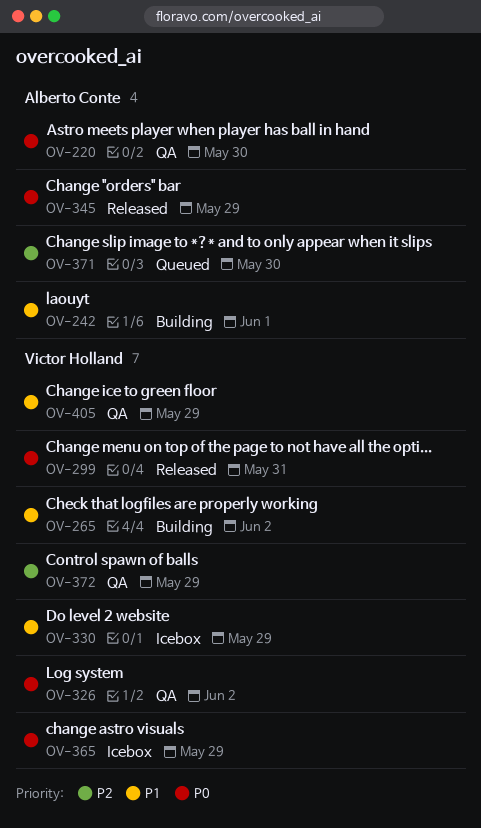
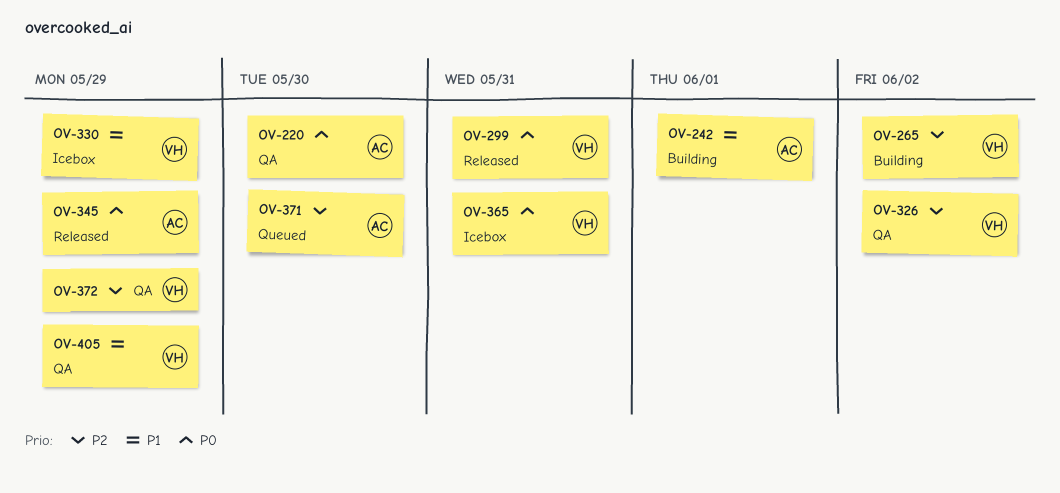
OV-265, priority: P1 -> P2
OV-326, priority: P0 -> P2
OV-365, due: May 29 -> May 31

